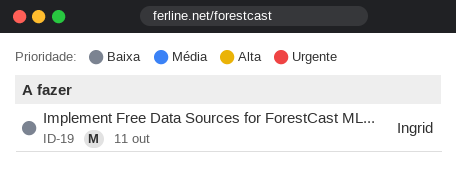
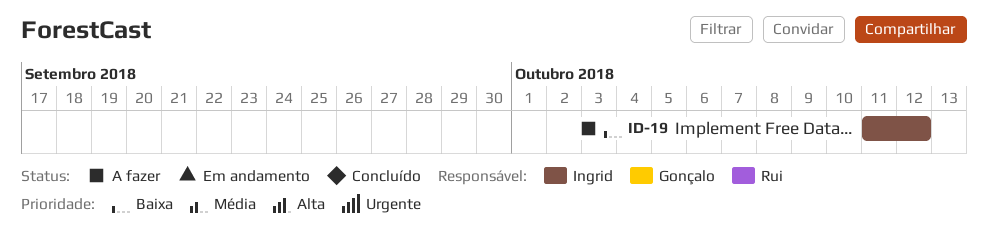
ID-19, due: Oct 11 -> Oct 12

